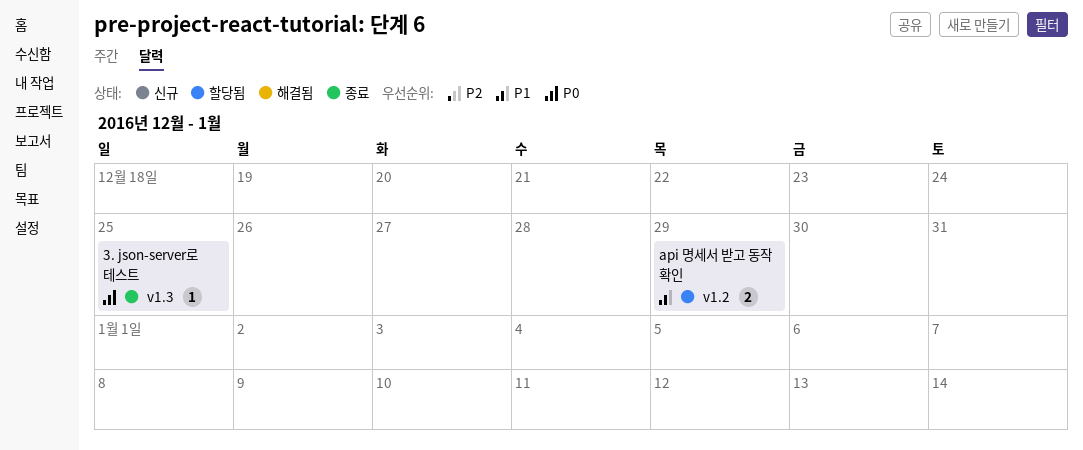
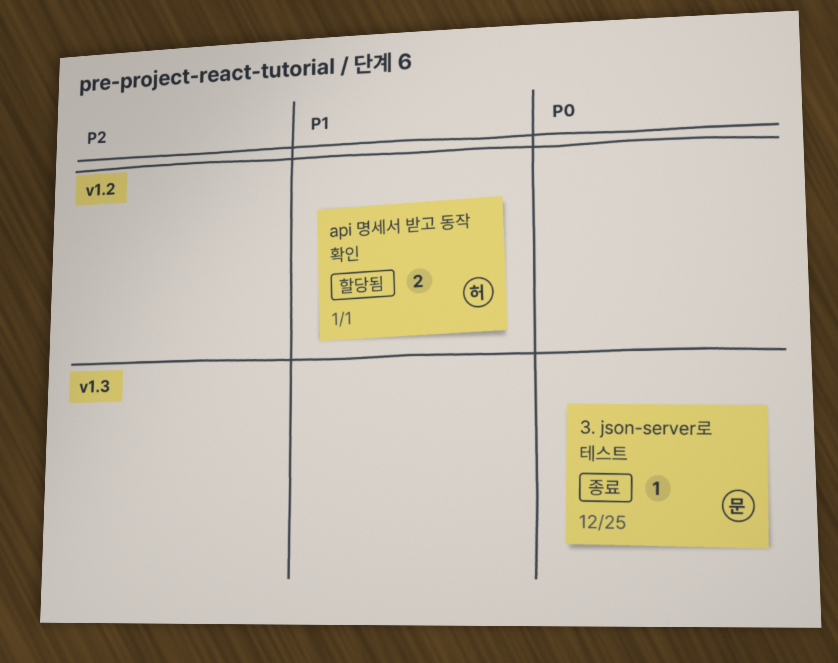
api 명세서 받고 동작 확인, due: Dec 29 -> Jan 1

